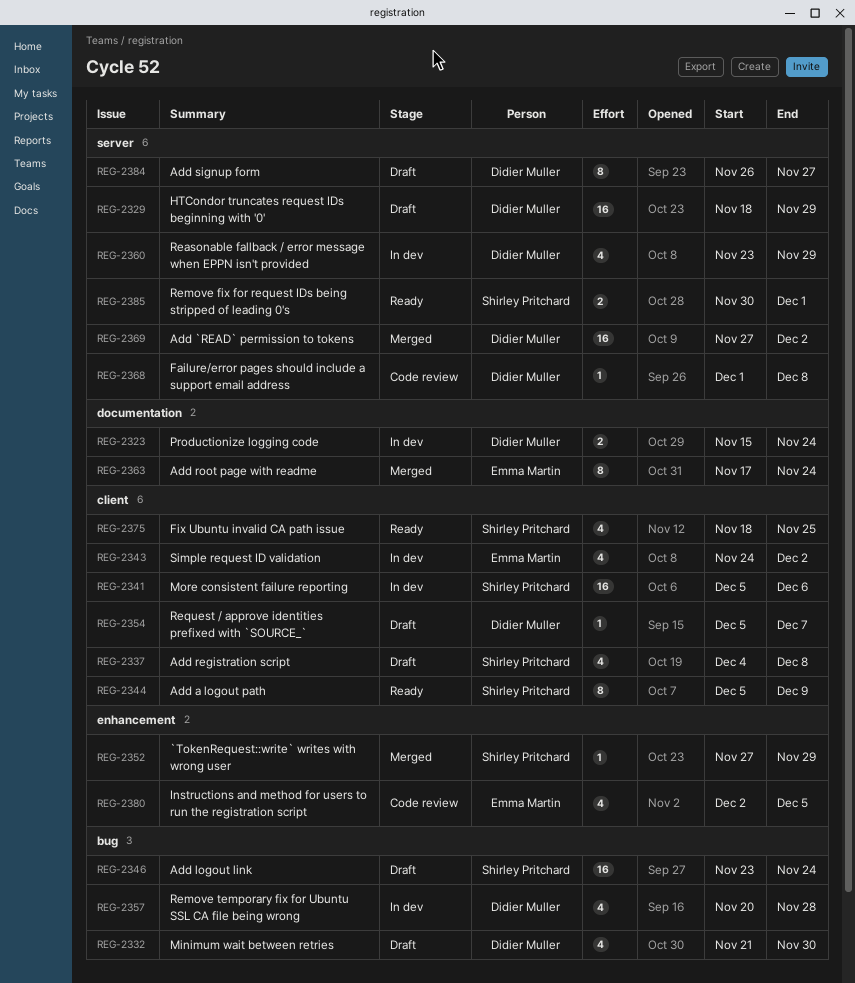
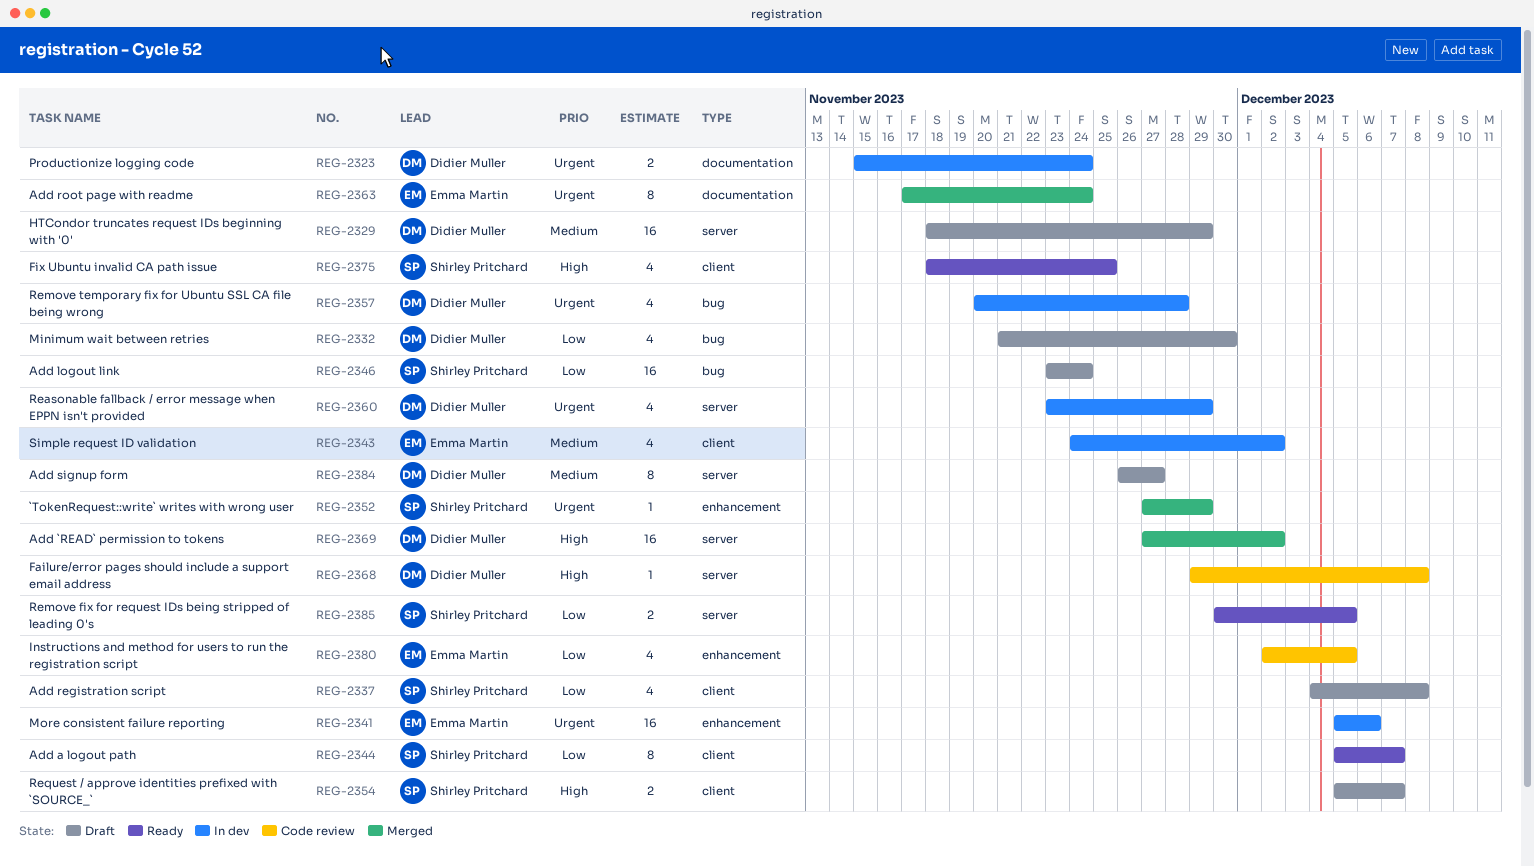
REG-2341, owner: Shirley Pritchard -> Emma Martin
REG-2341, label: client -> enhancement
REG-2344, due: Dec 9 -> Dec 7
REG-2354, owner: Didier Muller -> Shirley Pritchard
REG-2354, estimate: 1 -> 2
REG-2368, start: Dec 1 -> Nov 29
REG-2385, due: Dec 1 -> Dec 5

